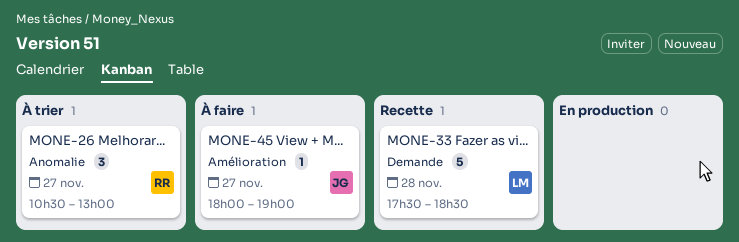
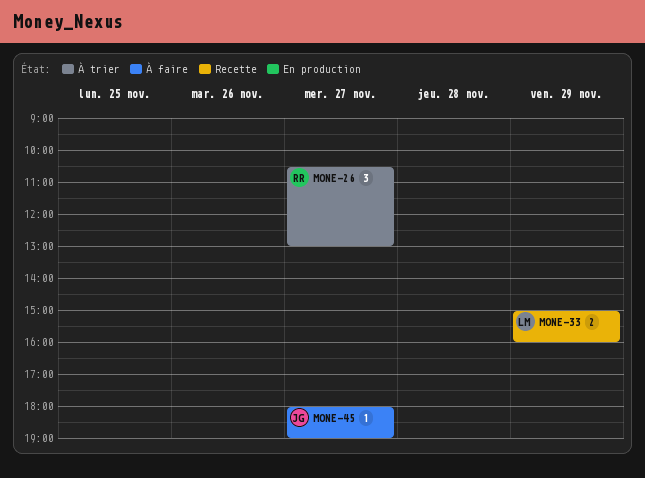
MONE-33, estimate: 5 -> 2
MONE-33, day: Nov 28 -> Nov 29
MONE-33, begins: 17:30 -> 15:00
MONE-33, ends: 18:30 -> 16:00

